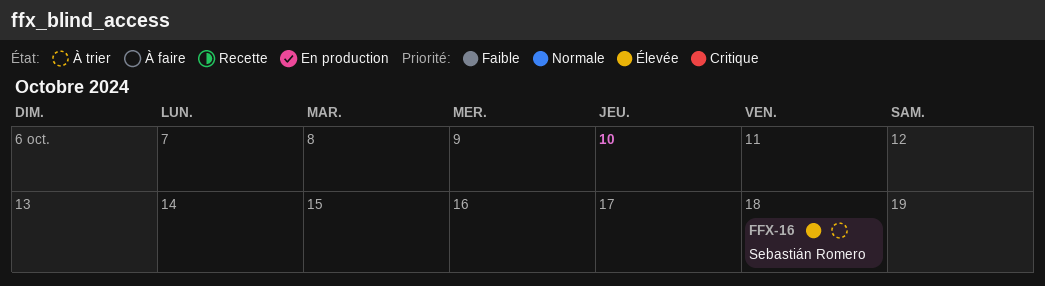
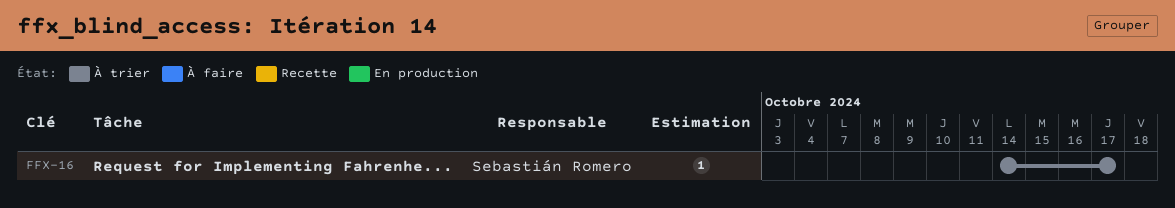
FFX-16, due: Oct 18 -> Oct 17

